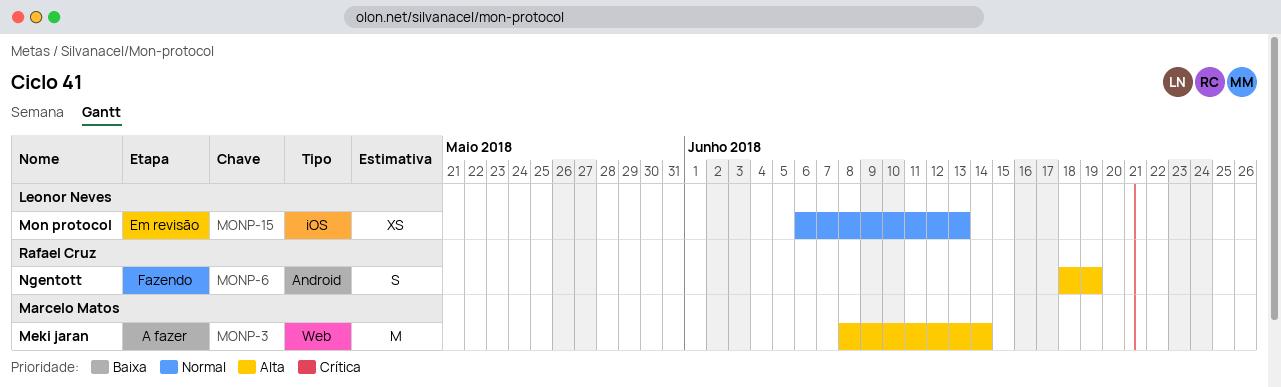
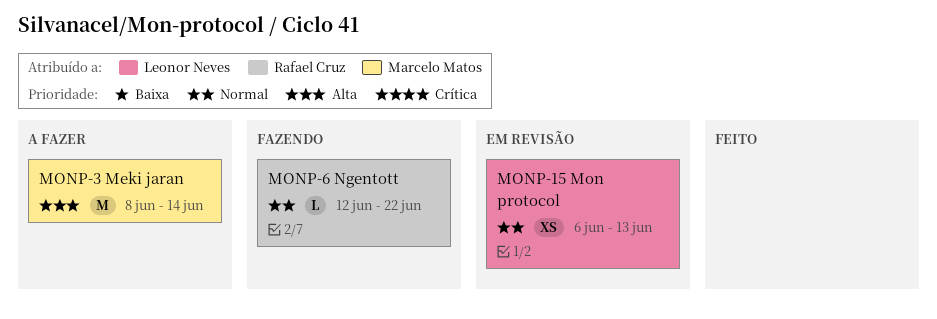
MONP-6, priority: Alta -> Normal
MONP-6, estimate: S -> L
MONP-6, start: Jun 18 -> Jun 12
MONP-6, due: Jun 19 -> Jun 22

